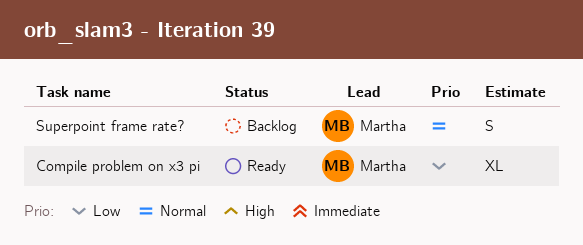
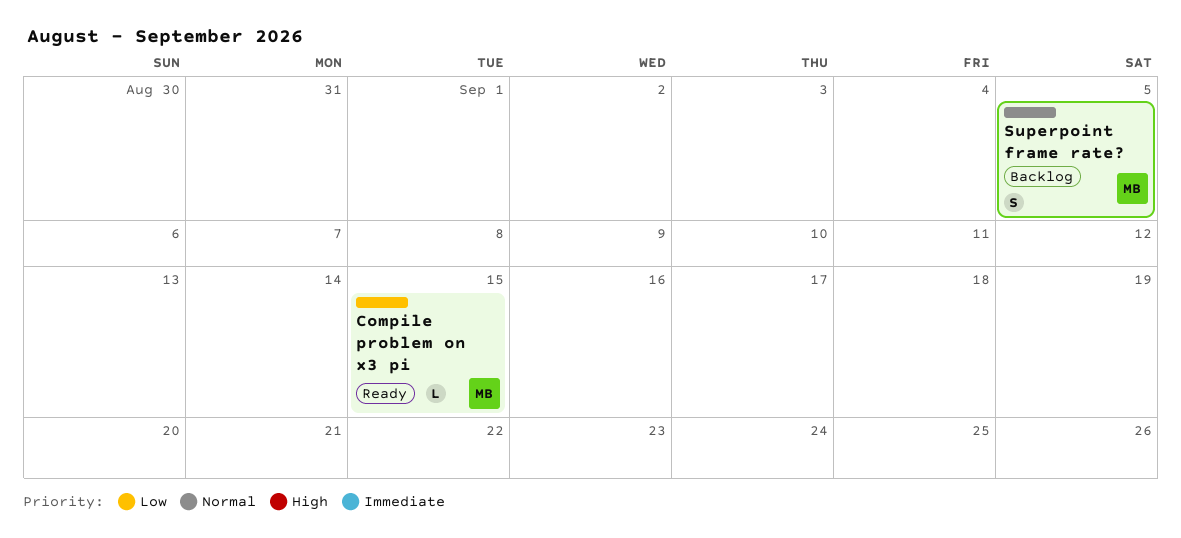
Compile problem on x3 pi, estimate: XL -> L

